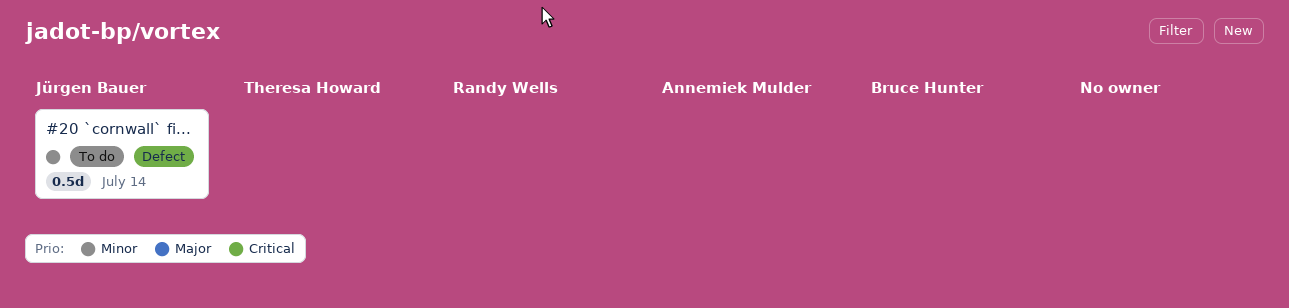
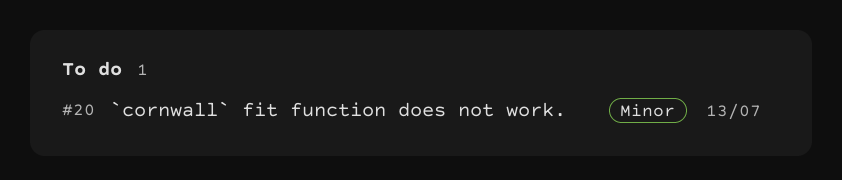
#20, due: Jul 14 -> Jul 13

